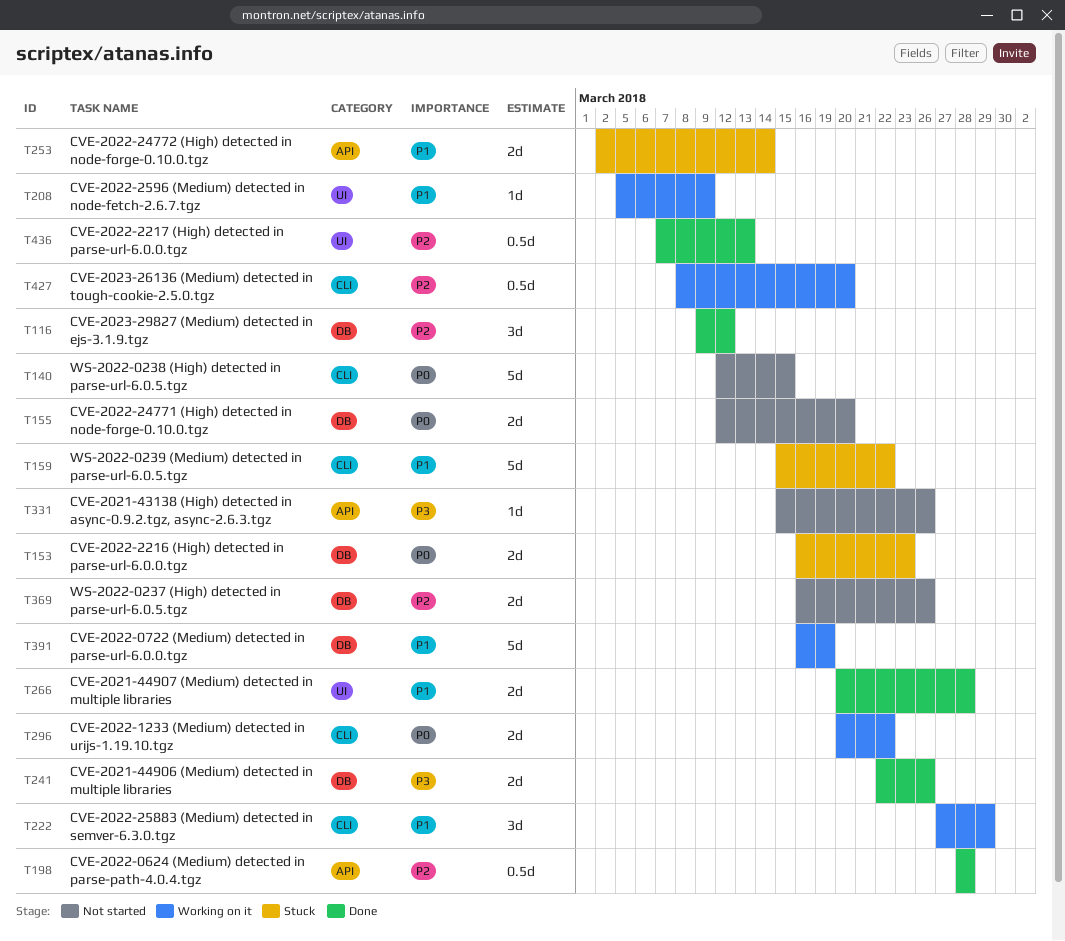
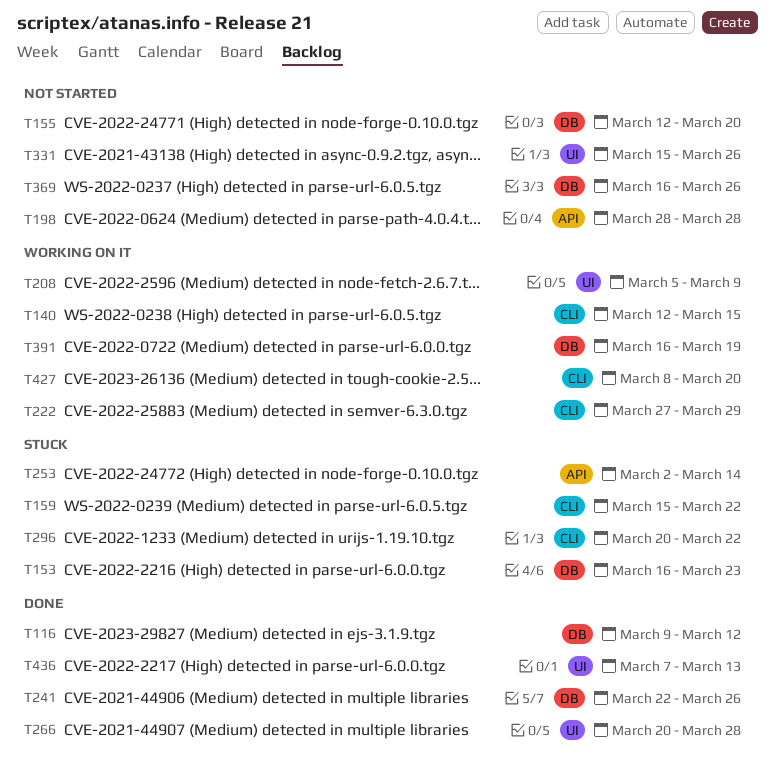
T140, status: Not started -> Working on it
T198, status: Done -> Not started
T296, status: Working on it -> Stuck
T331, label: API -> UI

